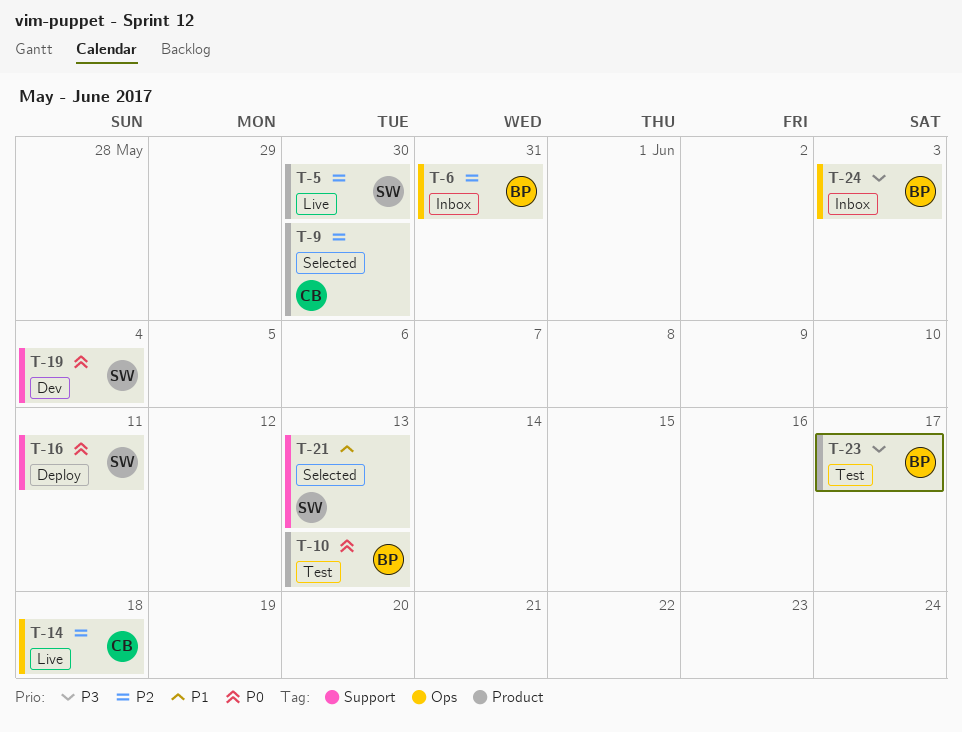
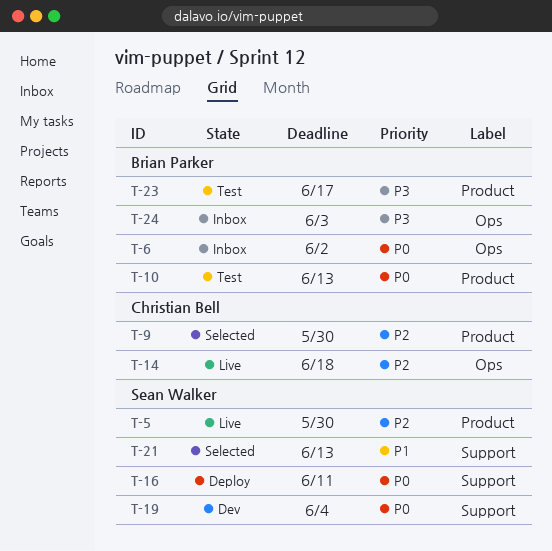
T-6, priority: P2 -> P0
T-6, due: May 31 -> Jun 2

